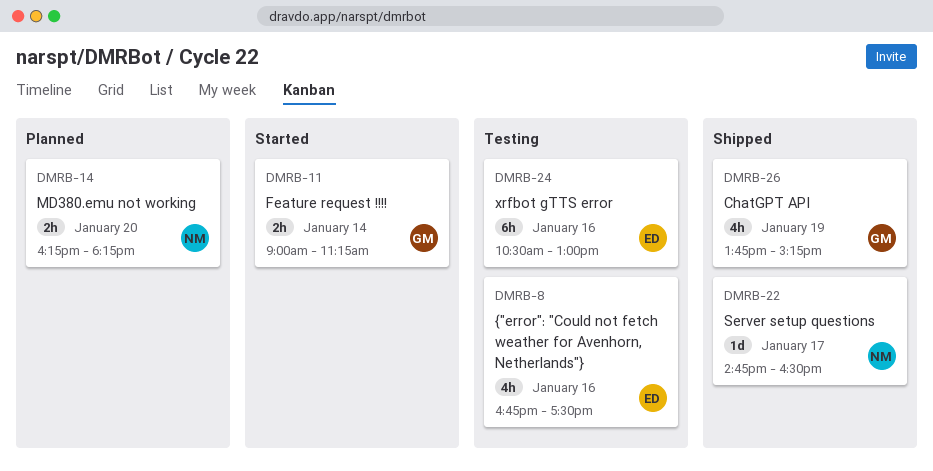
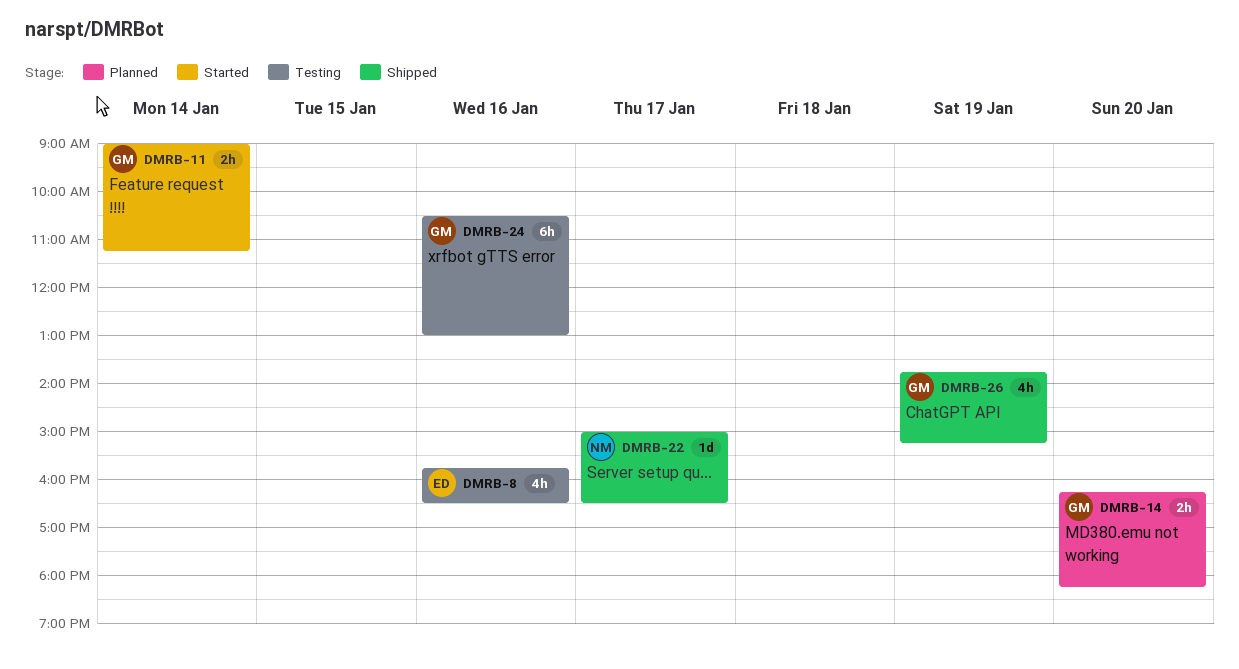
DMRB-8, begins: 16:45 -> 15:45
DMRB-8, ends: 17:30 -> 16:30
DMRB-14, owner: NM -> GM
DMRB-22, begins: 14:45 -> 15:00
DMRB-24, owner: ED -> GM

